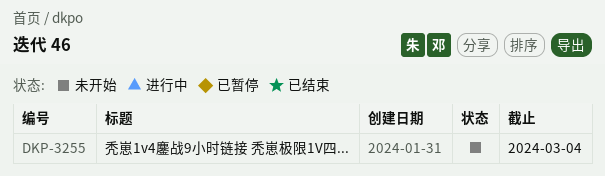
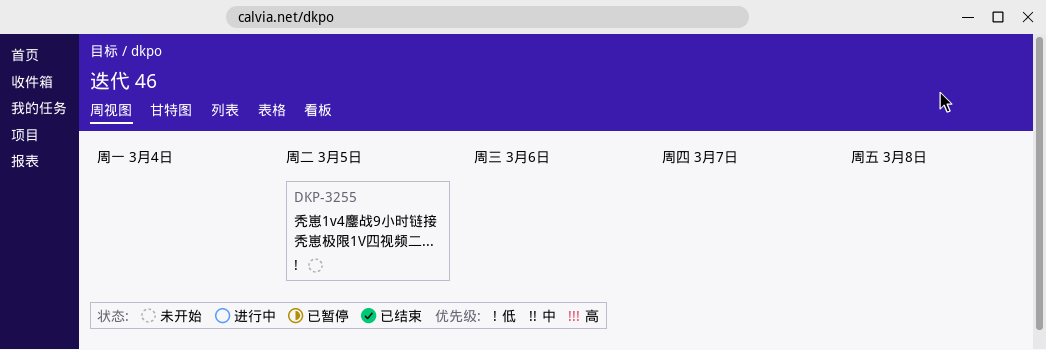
DKP-3255, due: Mar 4 -> Mar 5

